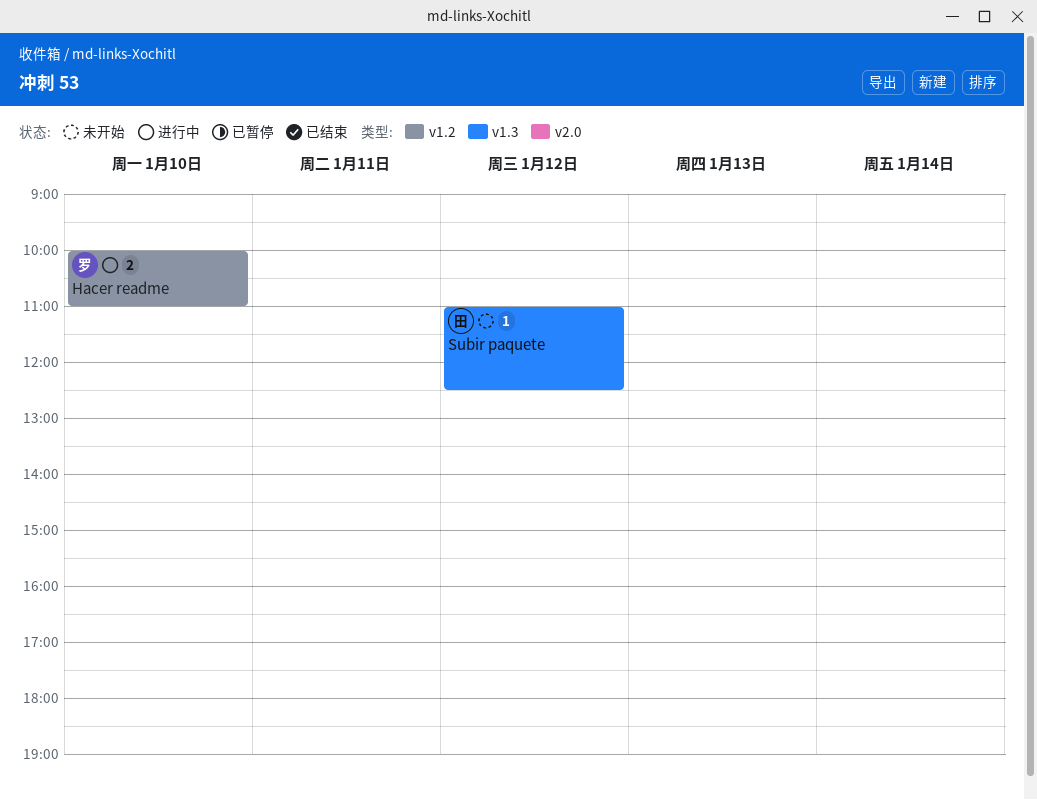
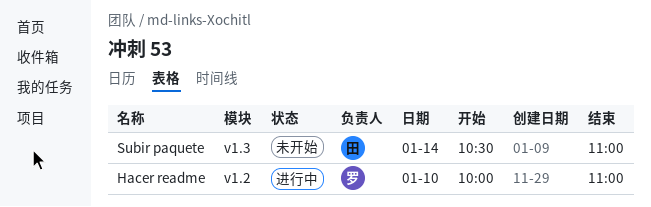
Subir paquete, day: Jan 12 -> Jan 14
Subir paquete, begins: 11:00 -> 10:30
Subir paquete, ends: 12:30 -> 11:00

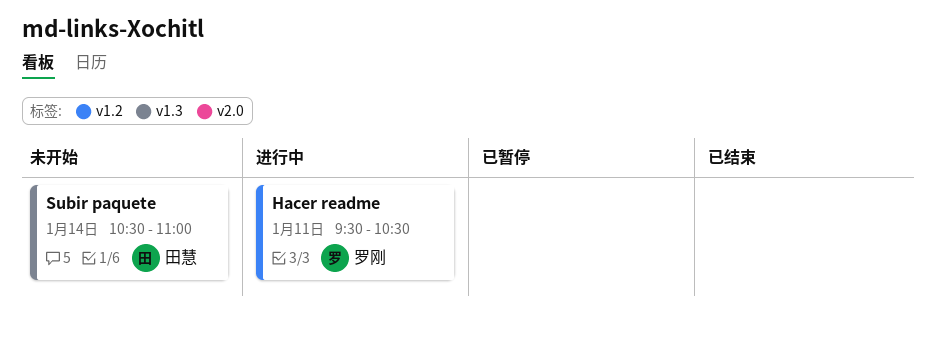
Hacer readme, day: Jan 10 -> Jan 11
Hacer readme, begins: 10:00 -> 09:30
Hacer readme, ends: 11:00 -> 10:30

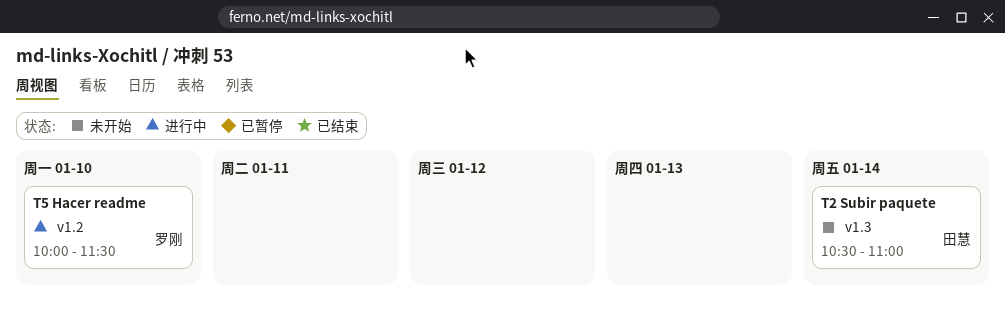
Hacer readme, day: Jan 11 -> Jan 10
Hacer readme, begins: 09:30 -> 10:00
Hacer readme, ends: 10:30 -> 11:30

